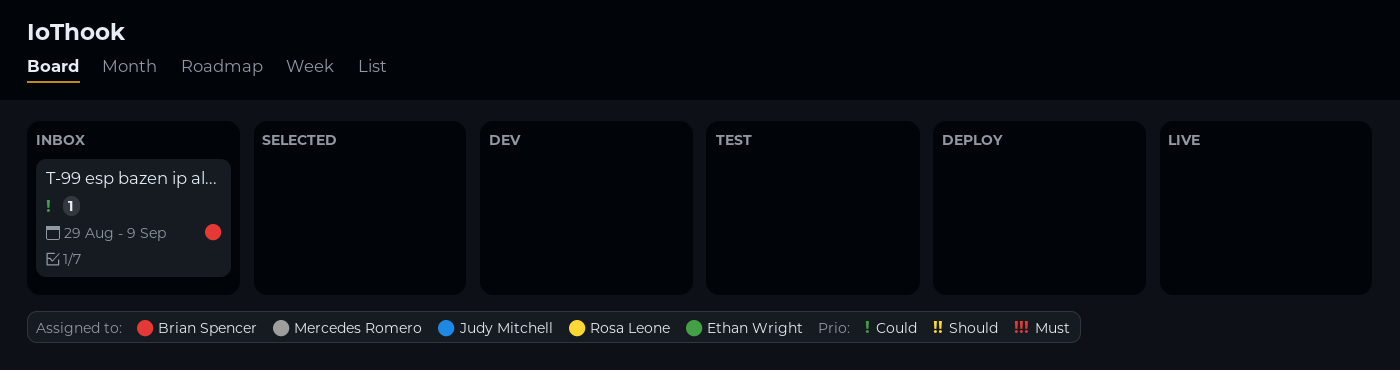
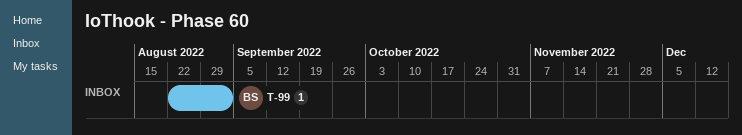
T-99, start: Aug 29 -> Aug 22
T-99, due: Sep 9 -> Sep 2

